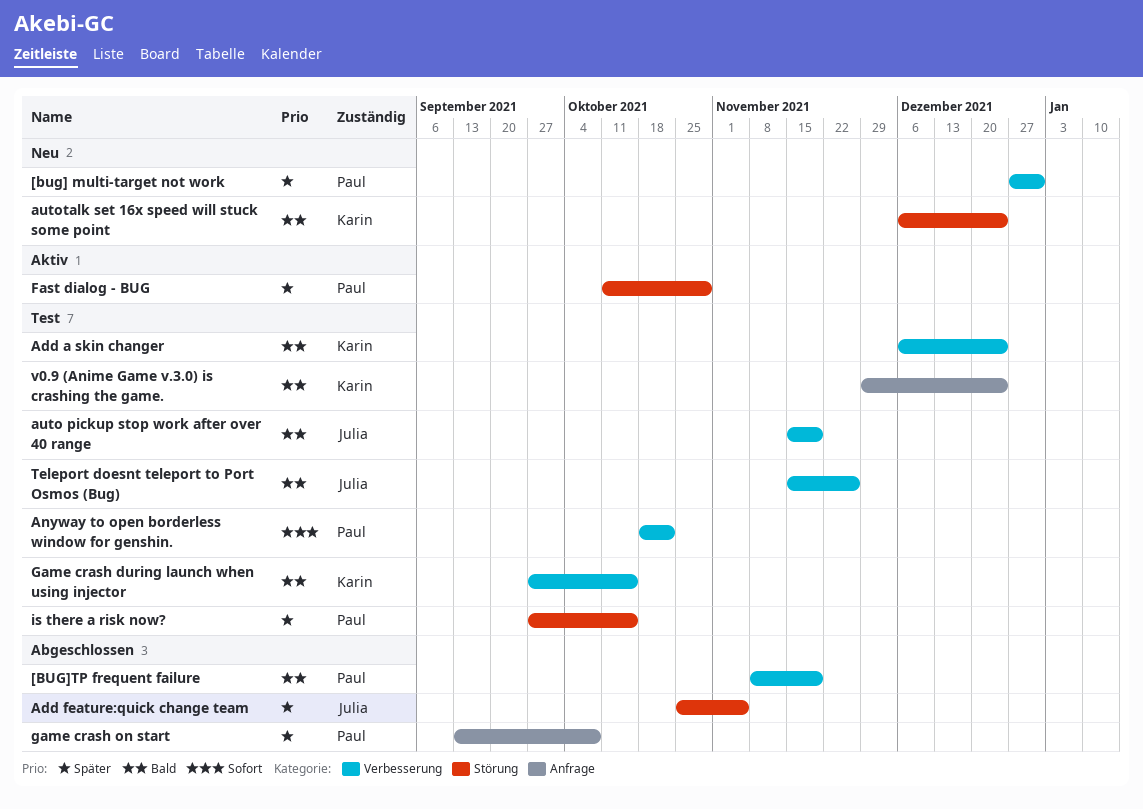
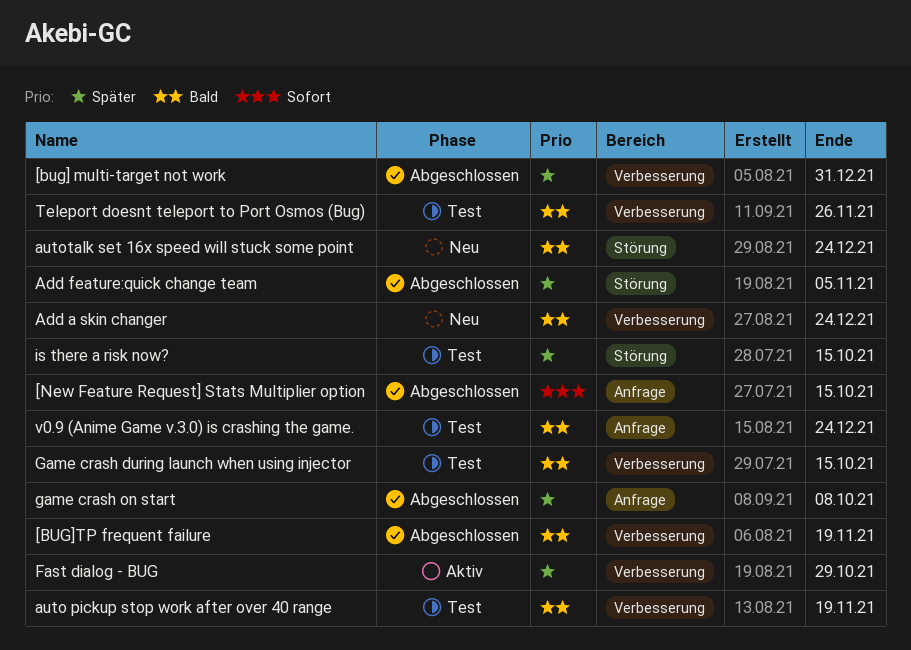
[bug] multi-target not work, status: Neu -> Abgeschlossen
[New Feature Request] Stats Multiplier option: none -> present
Add a skin changer, status: Test -> Neu
Anyway to open borderless window for genshin.: present -> none
Fast dialog - BUG, label: Störung -> Verbesserung

